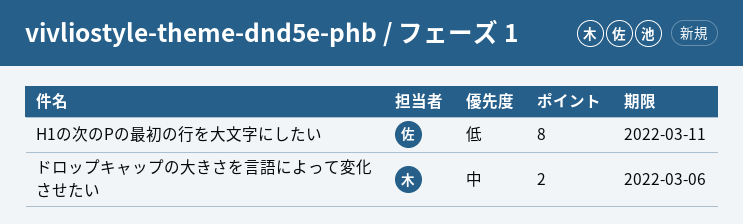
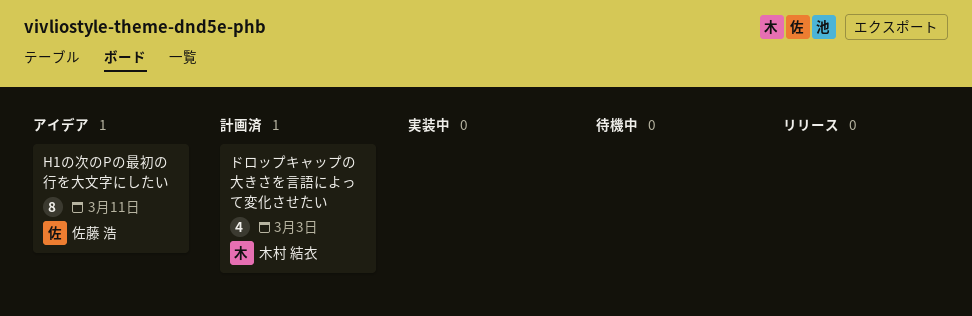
ドロップキャップの大きさを言語によって変化させたい, estimate: 2 -> 4
ドロップキャップの大きさを言語によって変化させたい, due: Mar 6 -> Mar 3

